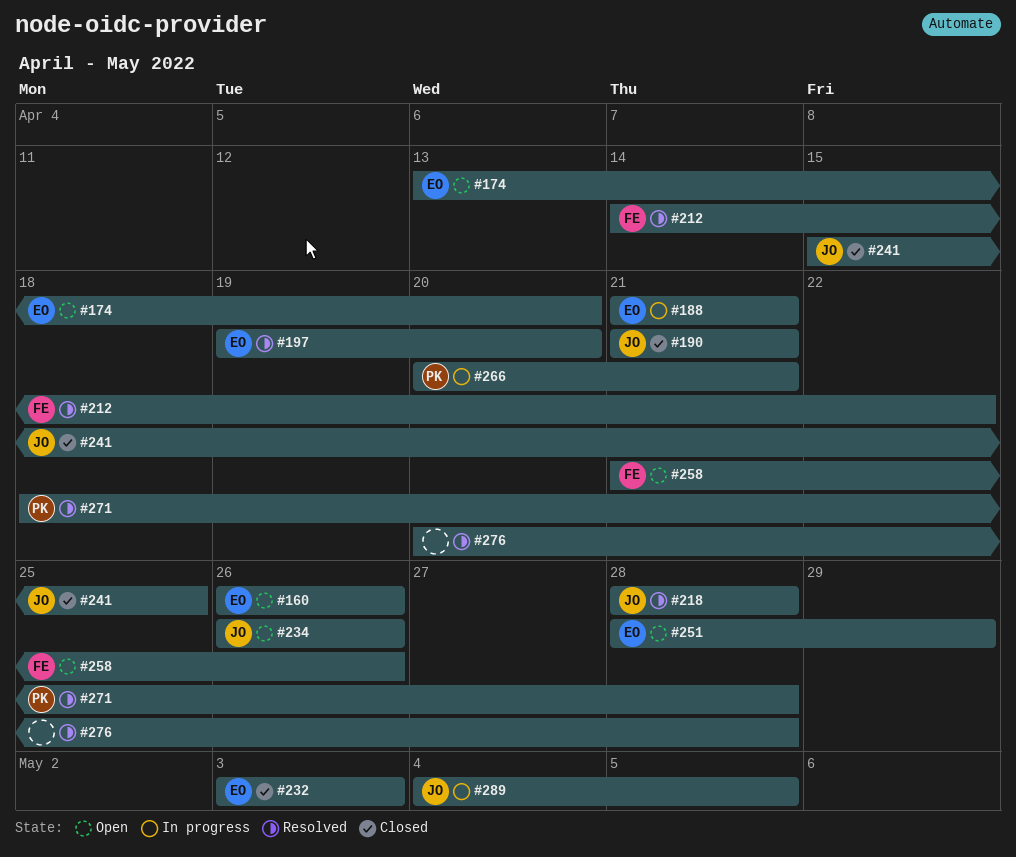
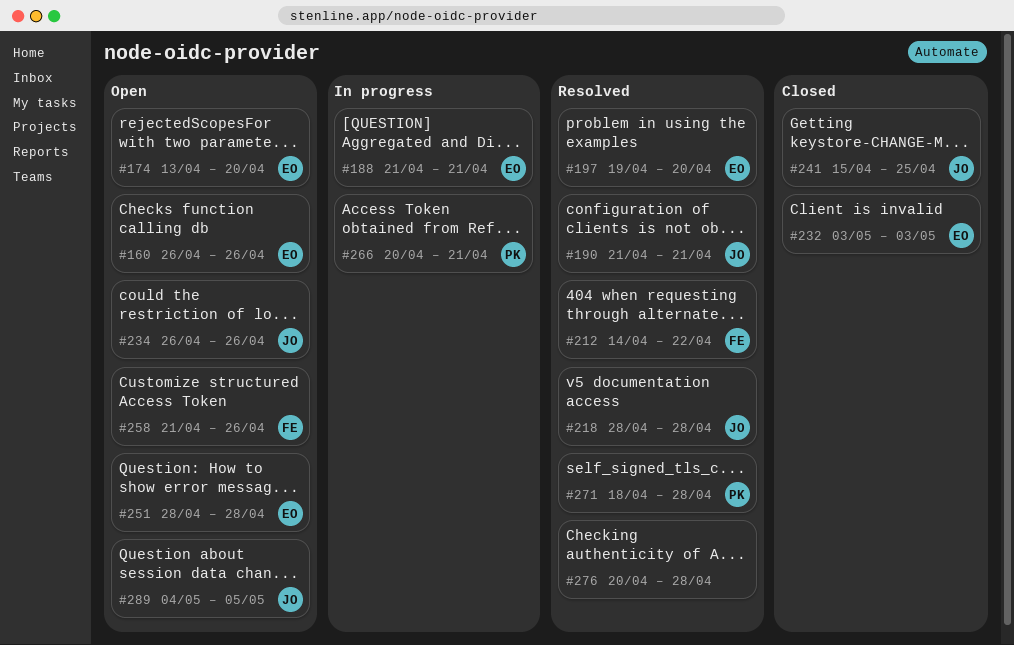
#190, status: Closed -> Resolved
#251, due: Apr 29 -> Apr 28
#289, status: In progress -> Open

